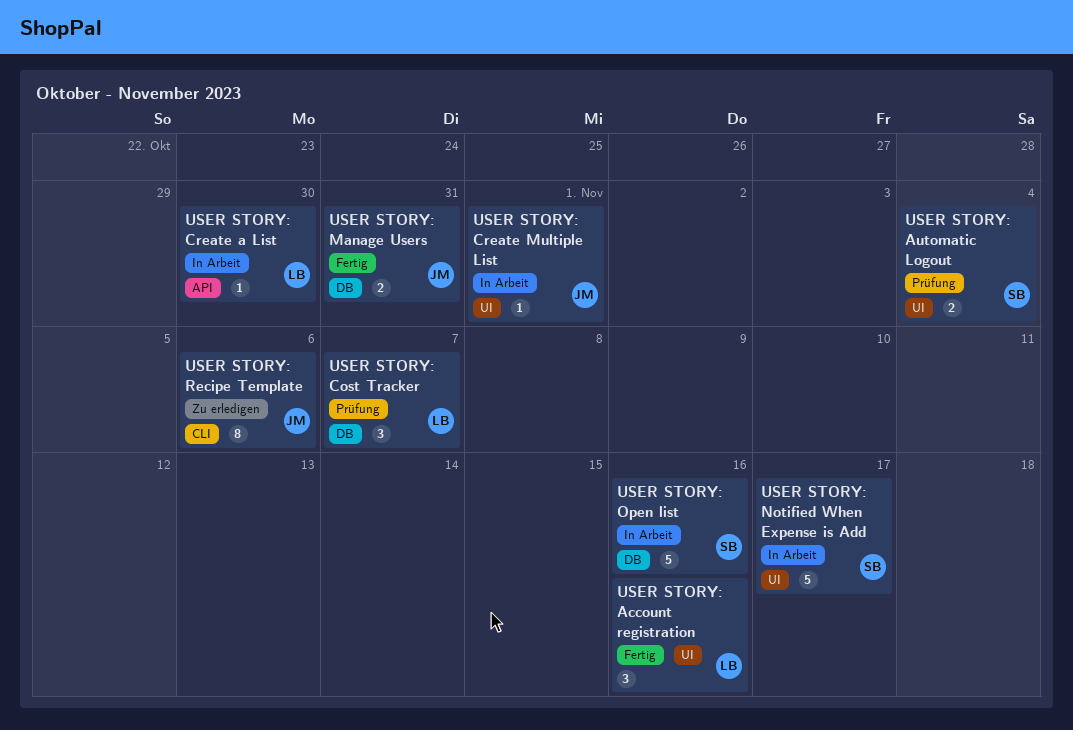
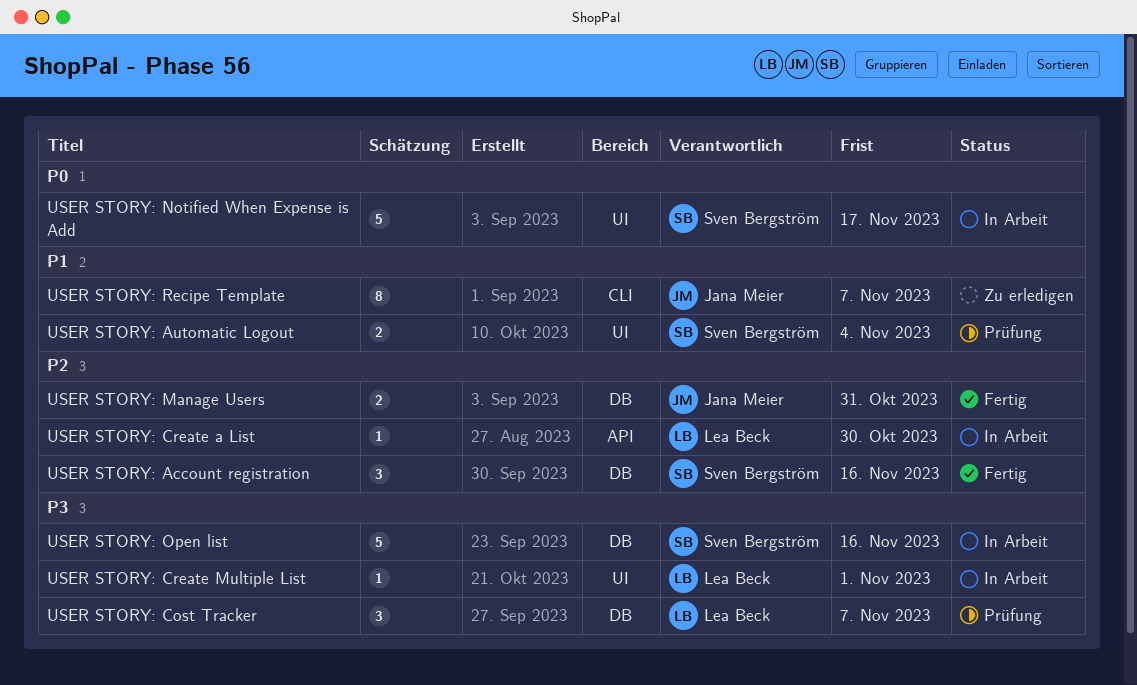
USER STORY: Account registration, owner: Lea Beck -> Sven Bergström
USER STORY: Account registration, label: UI -> DB
USER STORY: Create Multiple List, owner: Jana Meier -> Lea Beck
USER STORY: Recipe Template, due: Nov 6 -> Nov 7

